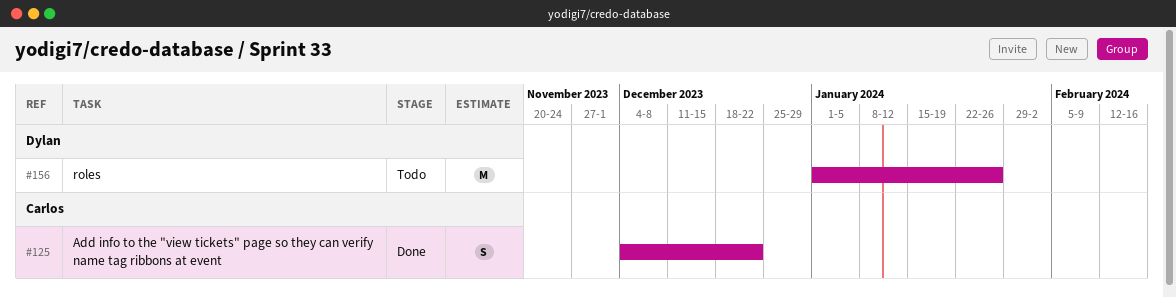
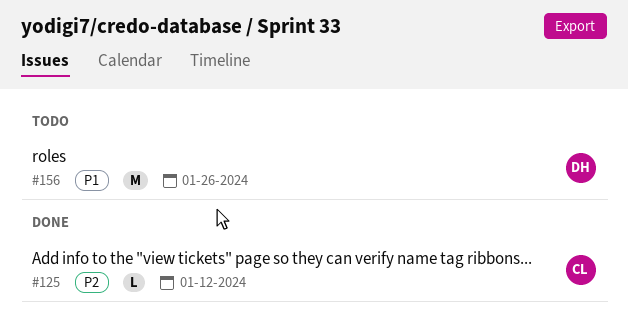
#125, estimate: S -> L
#125, due: Dec 22 -> Jan 12

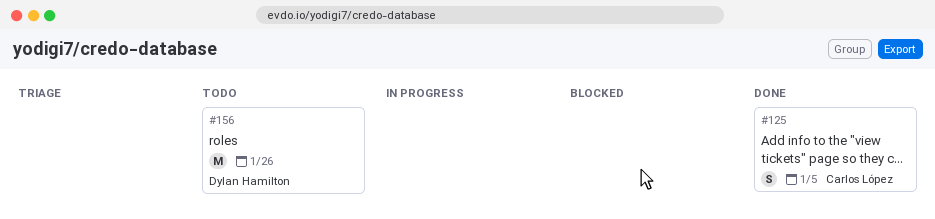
#125, estimate: L -> S
#125, due: Jan 12 -> Jan 5

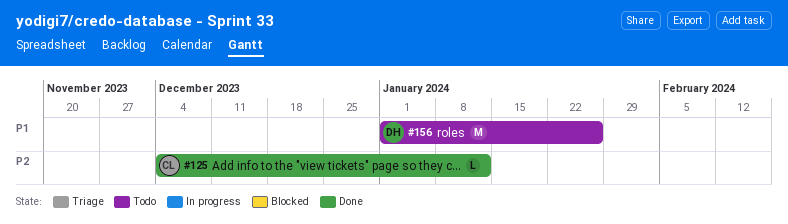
#125, estimate: S -> L
#125, due: Jan 5 -> Jan 12

